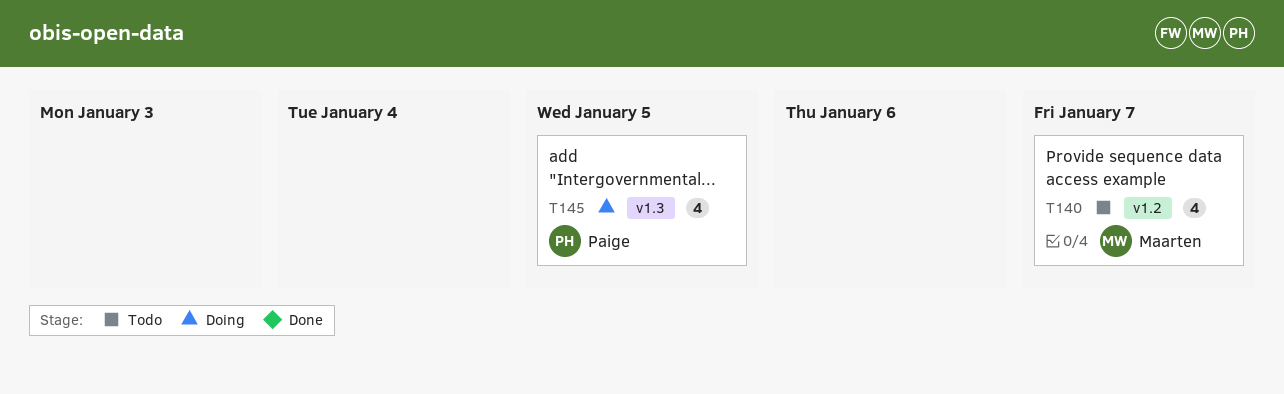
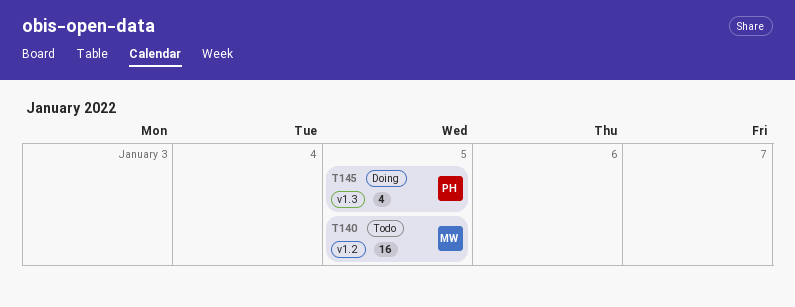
T140, estimate: 4 -> 16
T140, due: Jan 7 -> Jan 5

